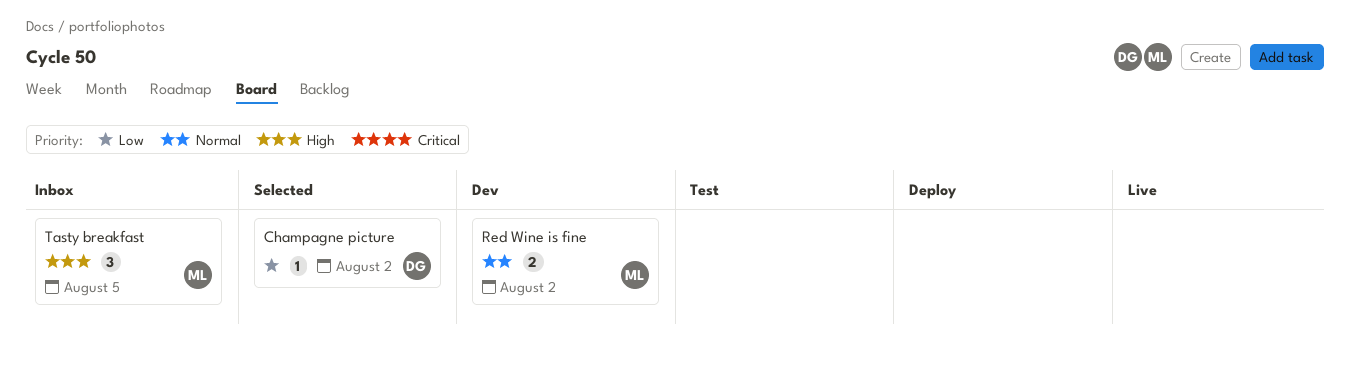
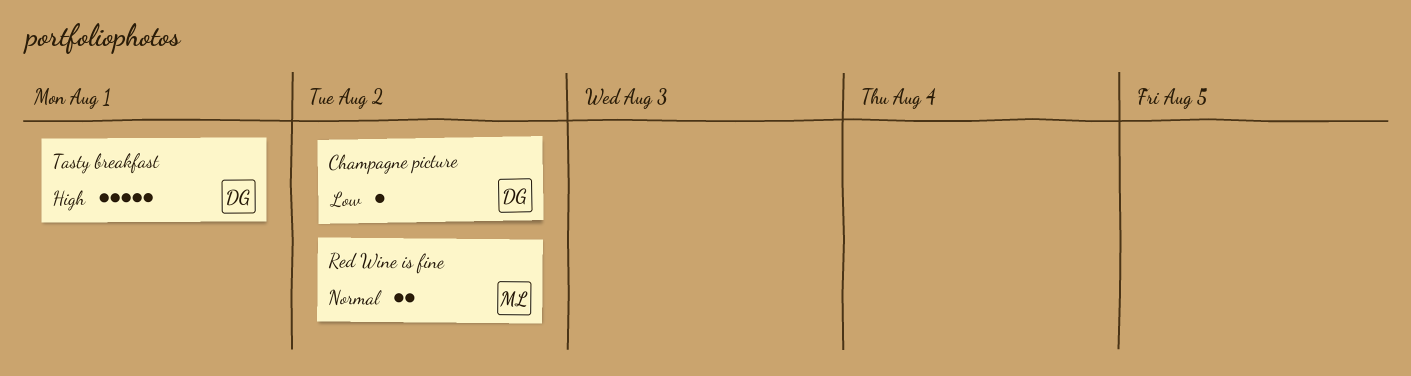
Tasty breakfast, owner: ML -> DG
Tasty breakfast, estimate: 3 -> 5
Tasty breakfast, due: Aug 5 -> Aug 1

